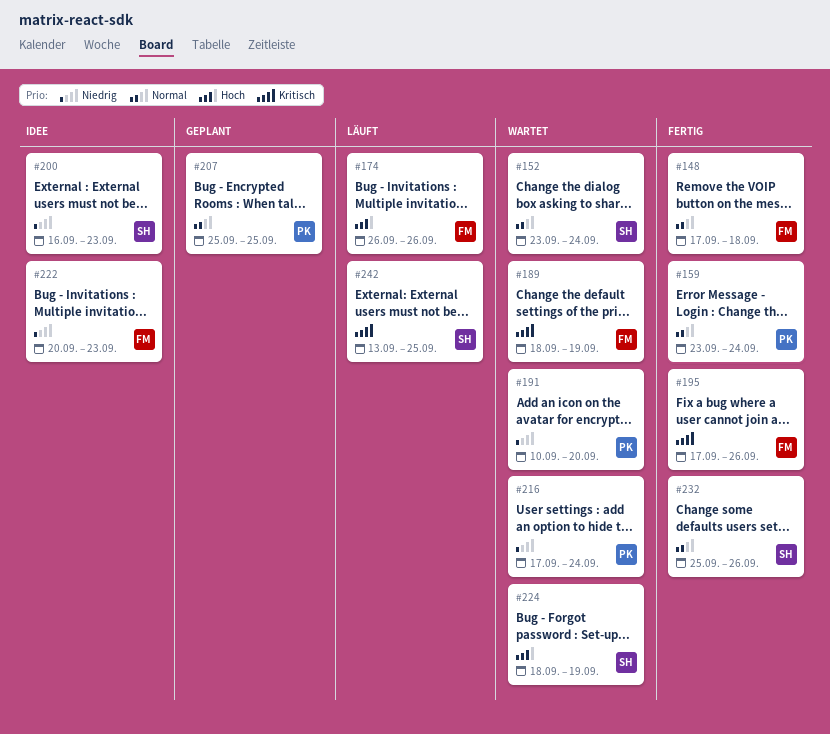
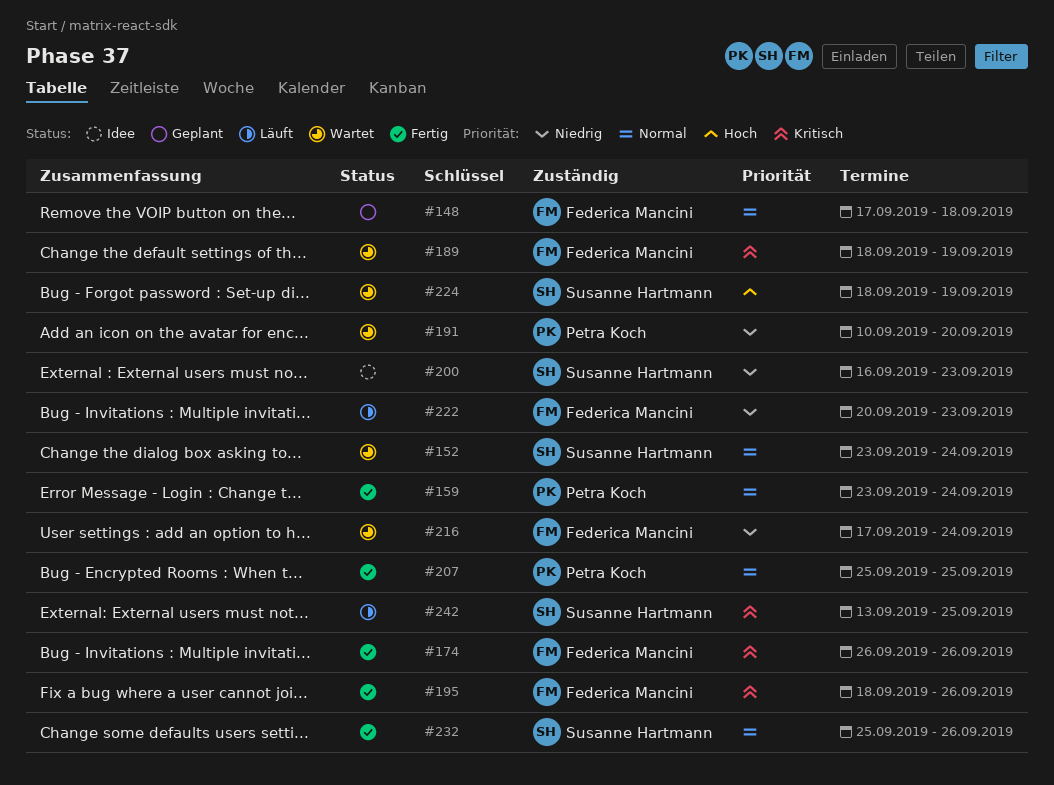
#148, status: Fertig -> Geplant
#174, status: Läuft -> Fertig
#174, priority: Hoch -> Kritisch
#195, start: Sep 17 -> Sep 18
#207, status: Geplant -> Fertig
#216, owner: Petra Koch -> Federica Mancini
#222, status: Idee -> Läuft

